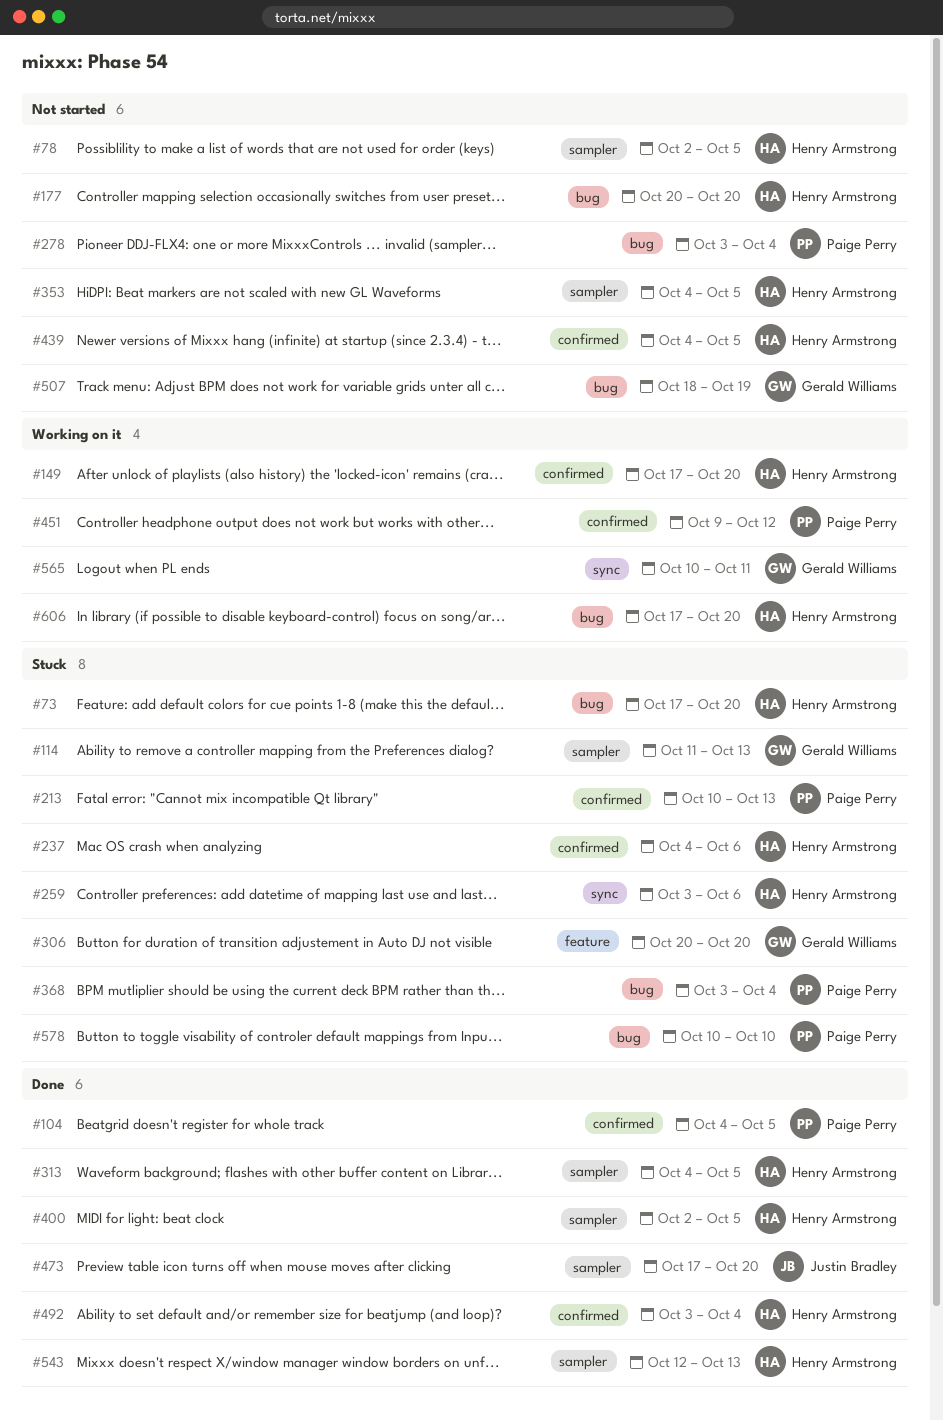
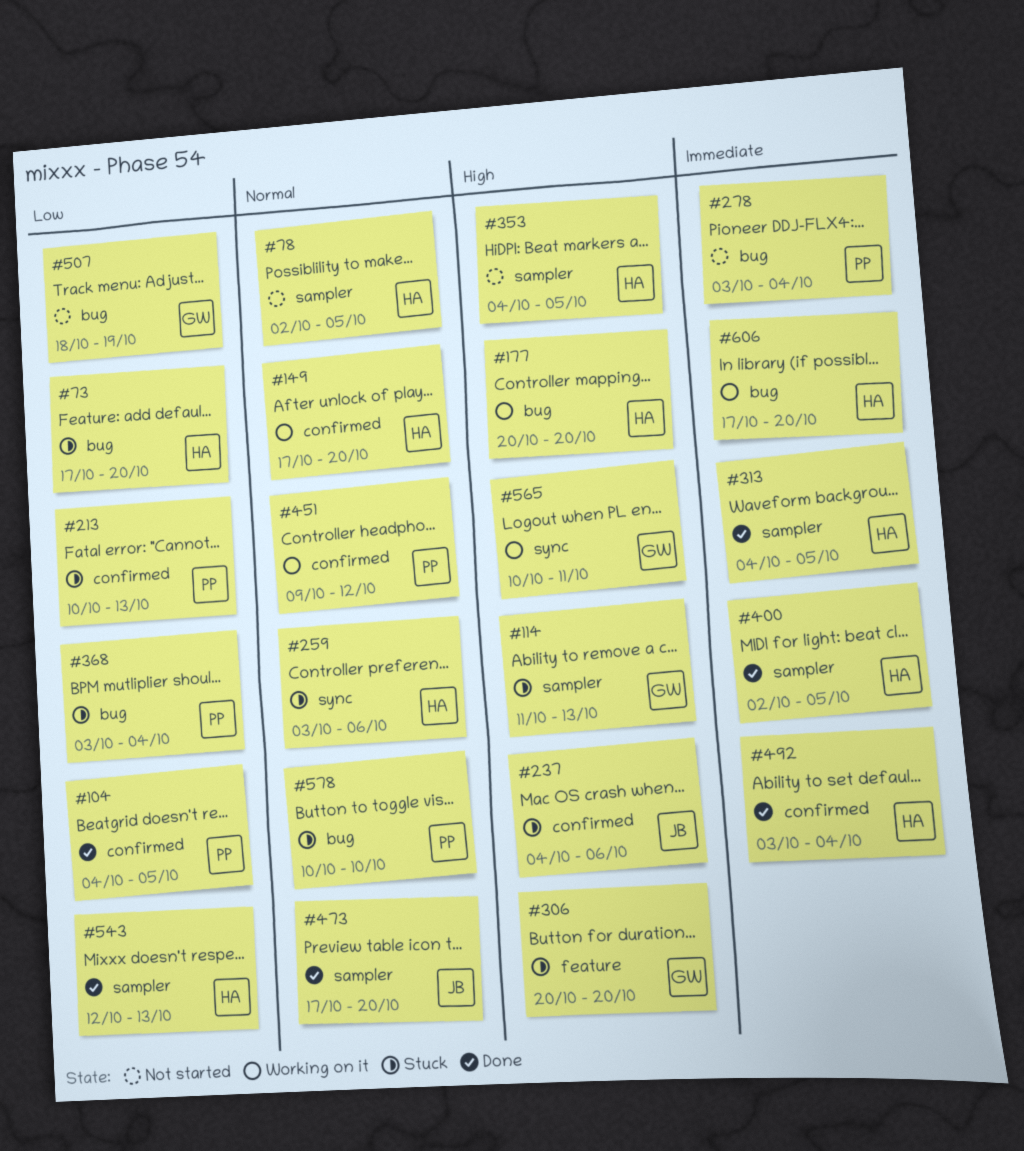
#177, status: Not started -> Working on it
#237, owner: Henry Armstrong -> Justin Bradley
#439: present -> none

